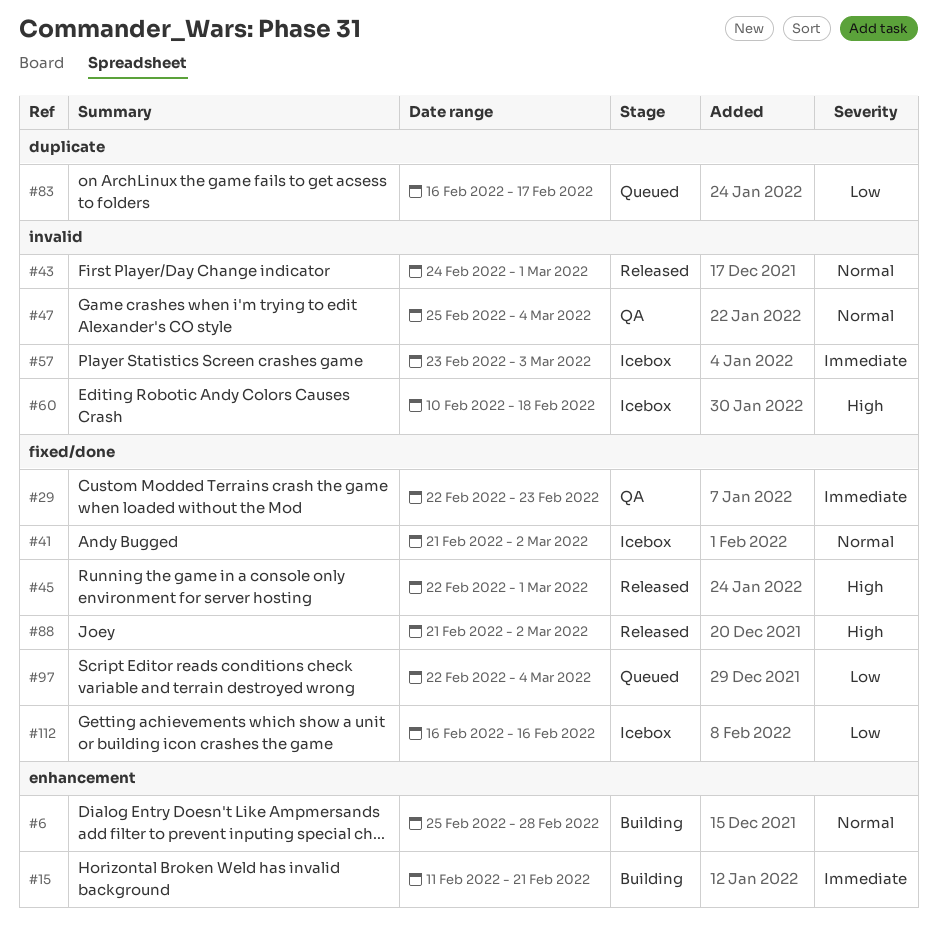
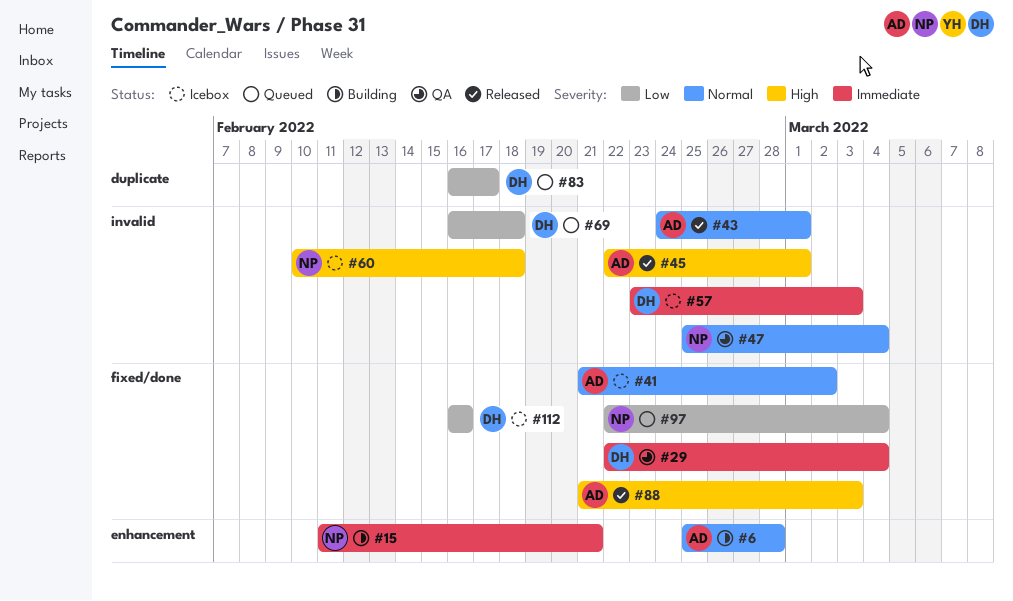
#29, due: Feb 23 -> Mar 4
#45, label: fixed/done -> invalid
#69: none -> present
#88, due: Mar 2 -> Mar 3

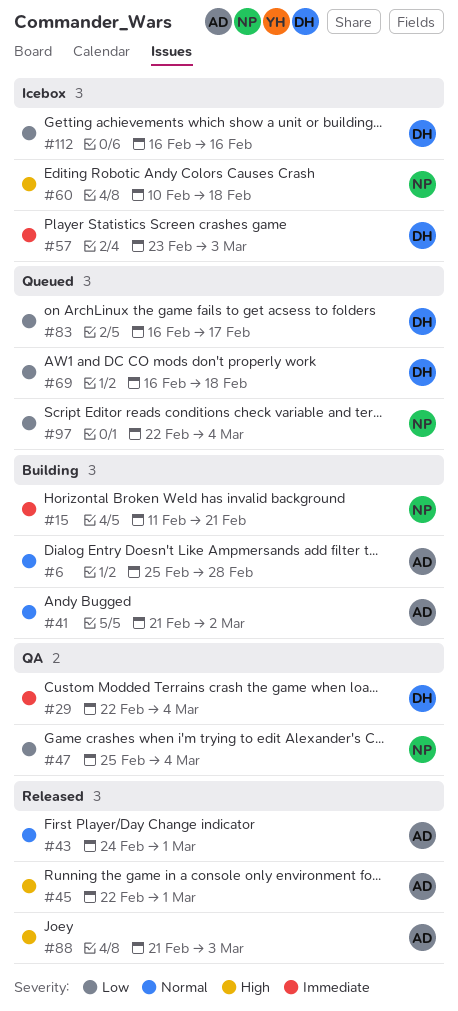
#41, status: Icebox -> Building
#47, priority: Normal -> Low

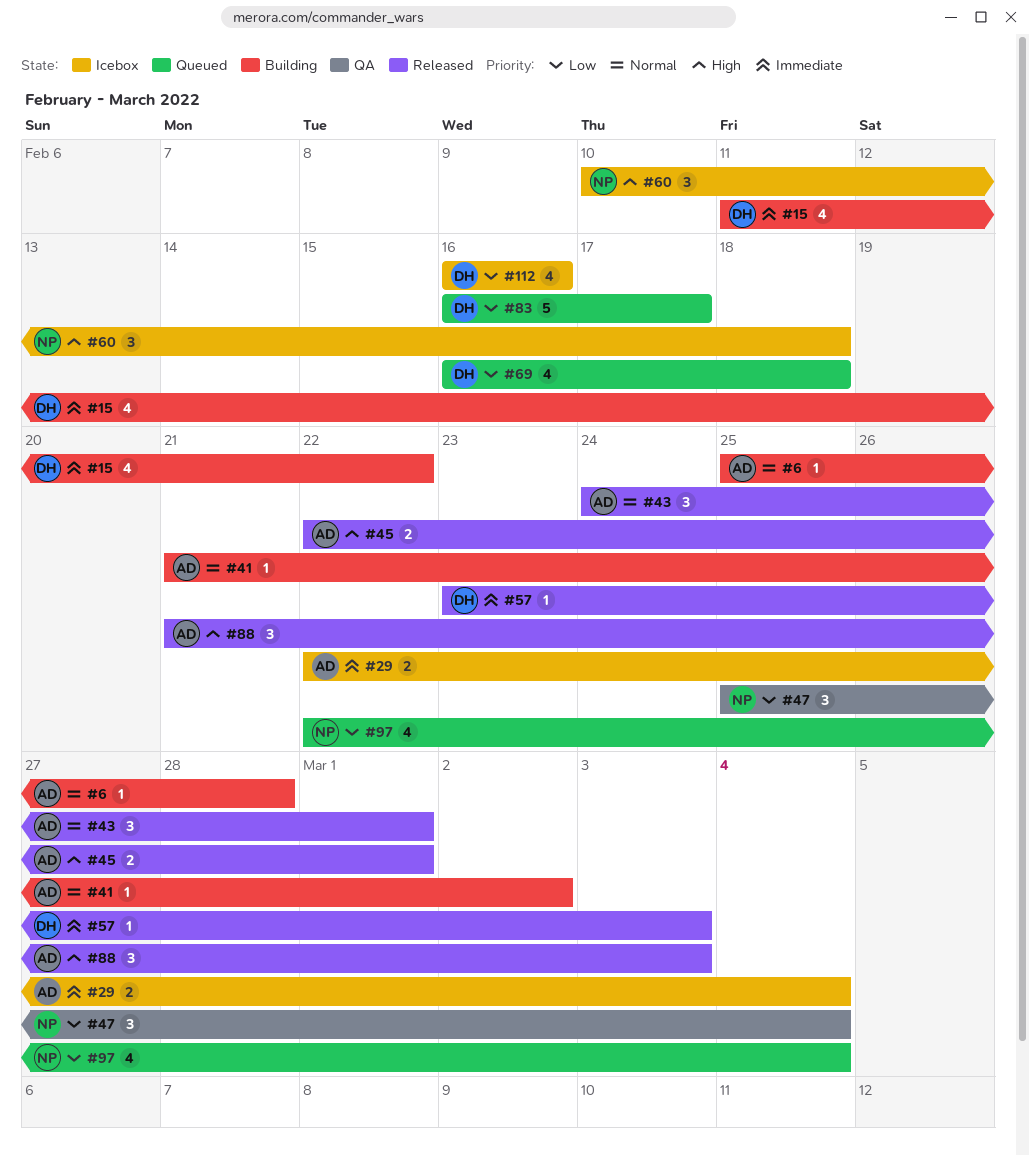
#15, owner: NP -> DH
#15, due: Feb 21 -> Feb 22
#29, status: QA -> Icebox
#29, owner: DH -> AD
#57, status: Icebox -> Released

